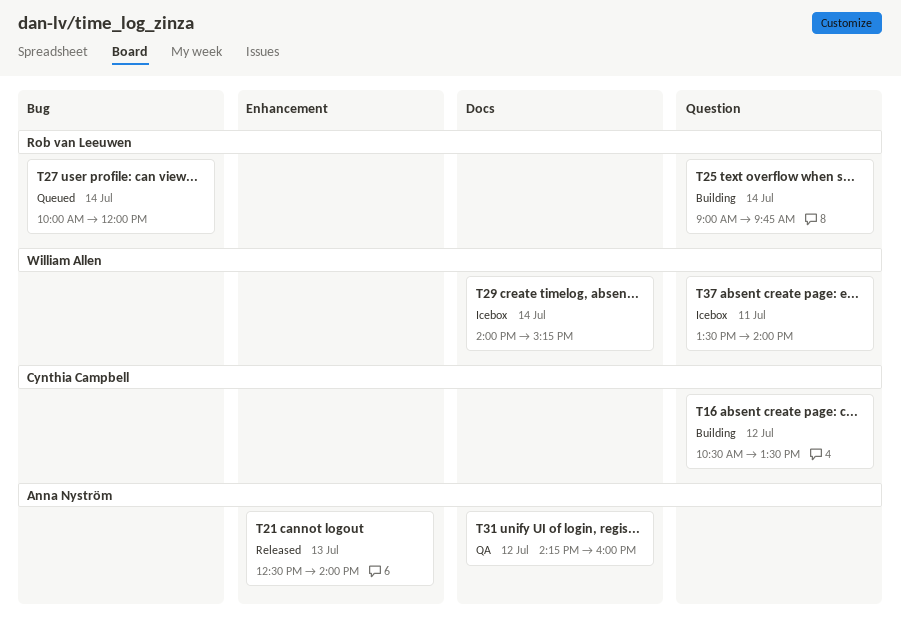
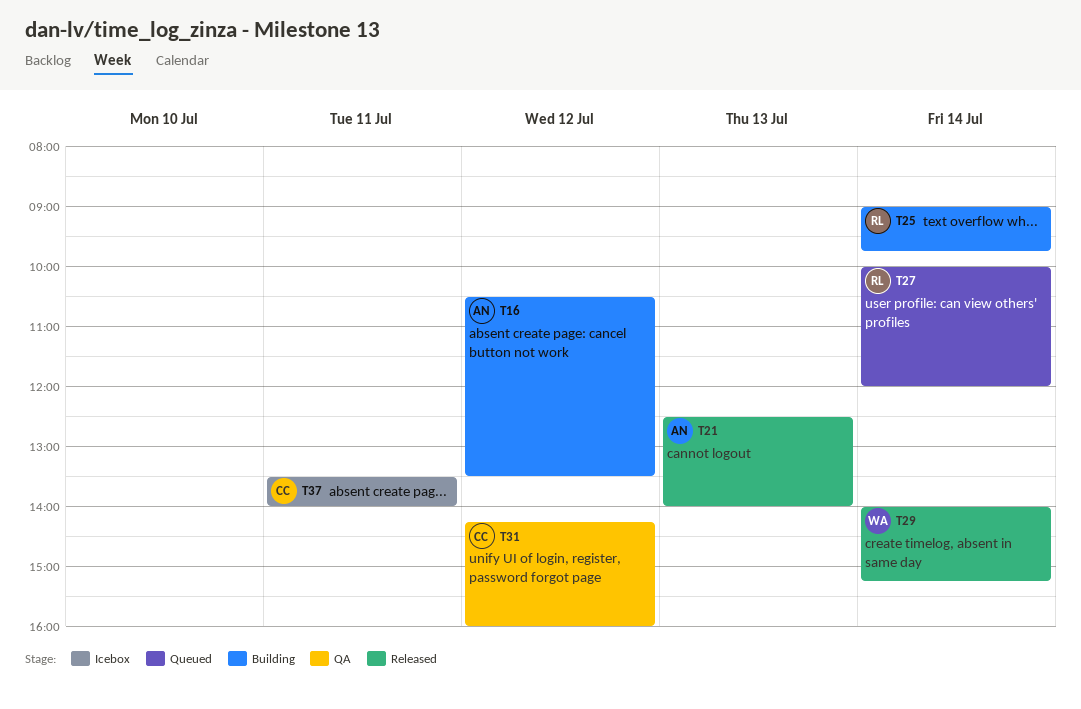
T16, owner: Cynthia Campbell -> Anna Nyström
T29, status: Icebox -> Released
T31, owner: Anna Nyström -> Cynthia Campbell
T37, owner: William Allen -> Cynthia Campbell

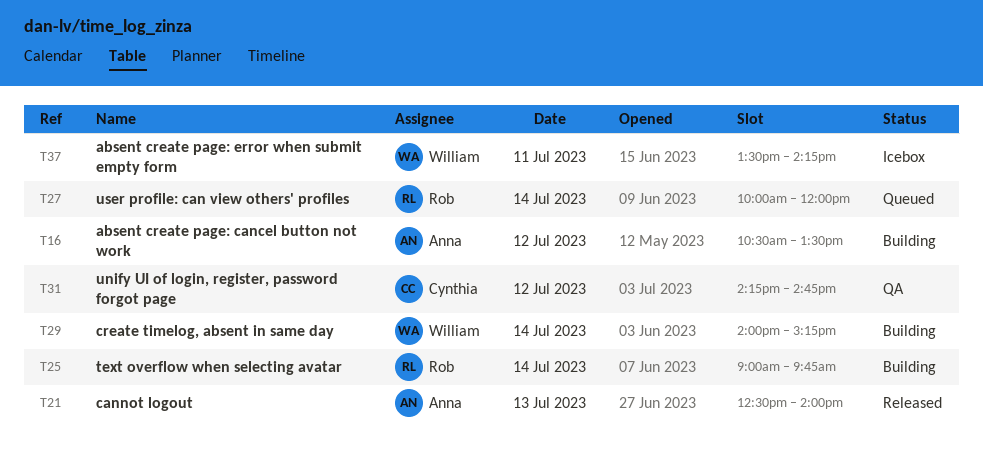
T29, status: Released -> Building
T31, ends: 16:00 -> 14:45
T37, owner: Cynthia -> William
T37, ends: 14:00 -> 14:15

